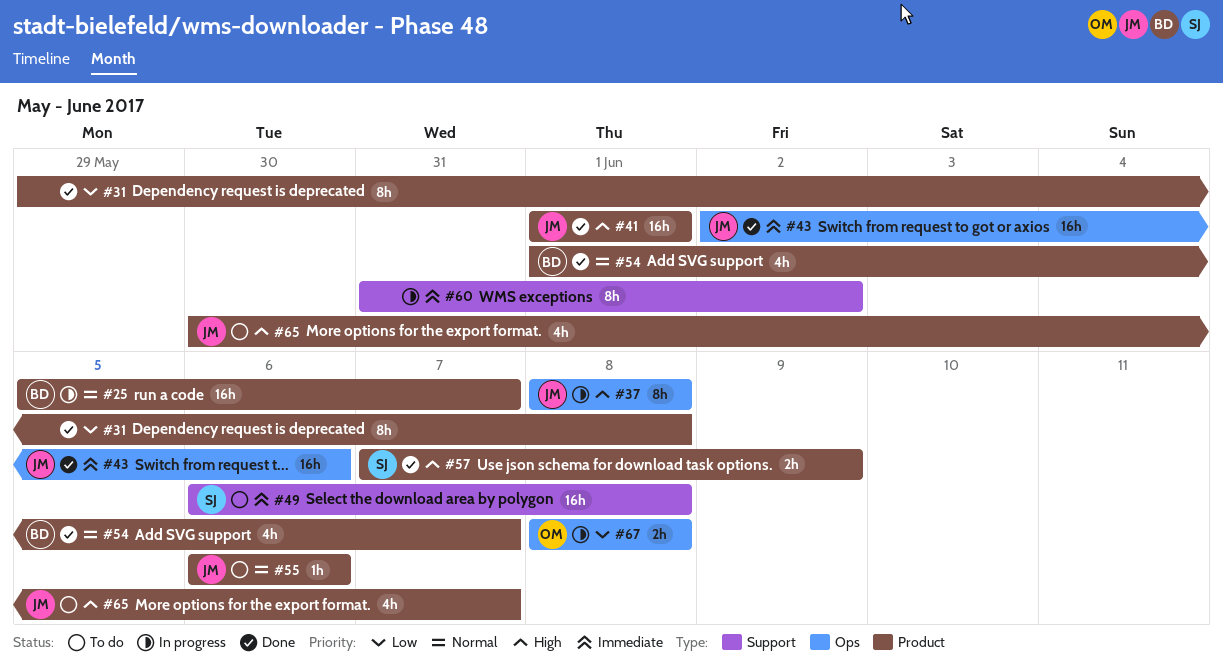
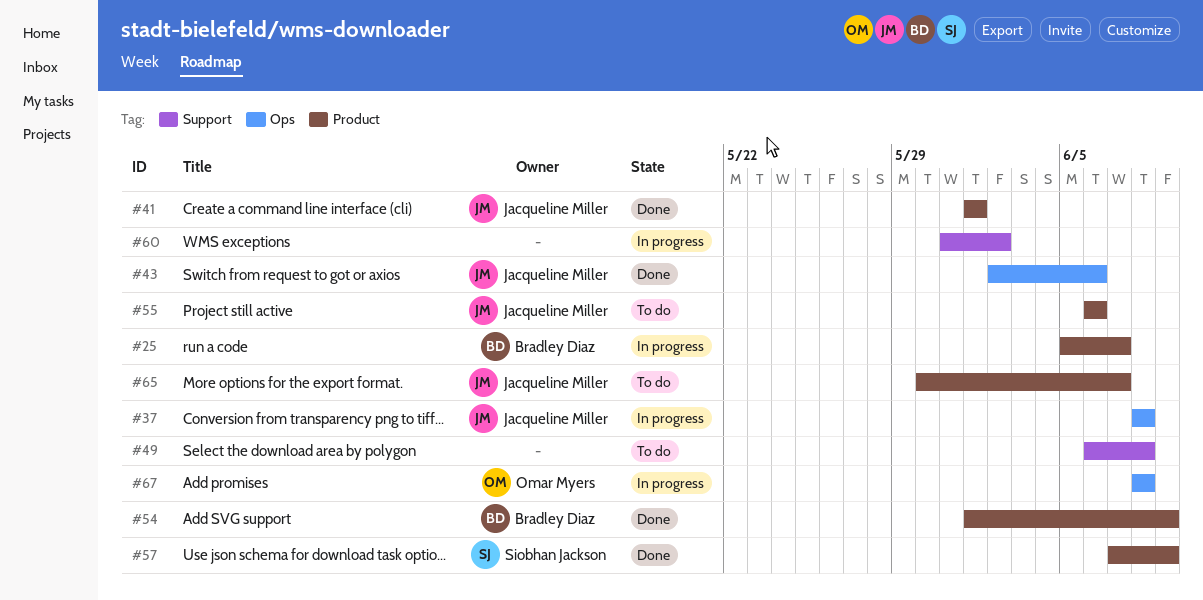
#31: present -> none
#49, owner: Siobhan Jackson -> none
#54, due: Jun 7 -> Jun 9

